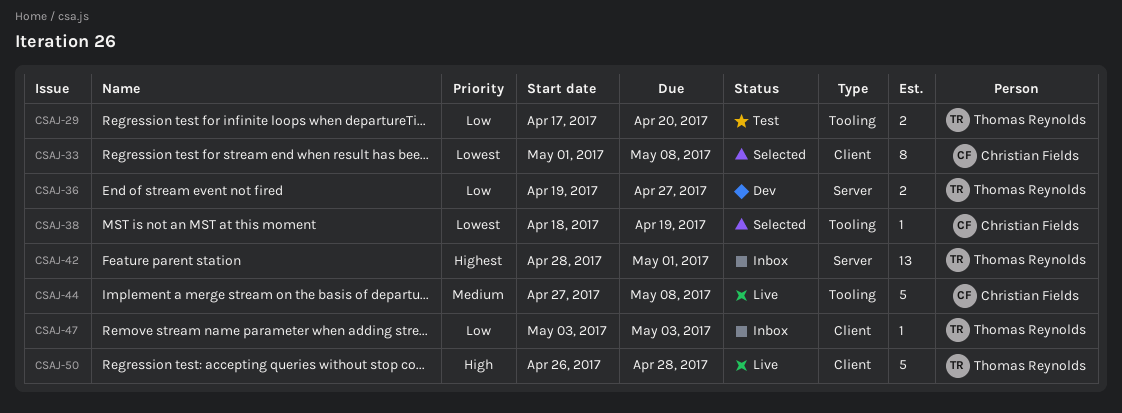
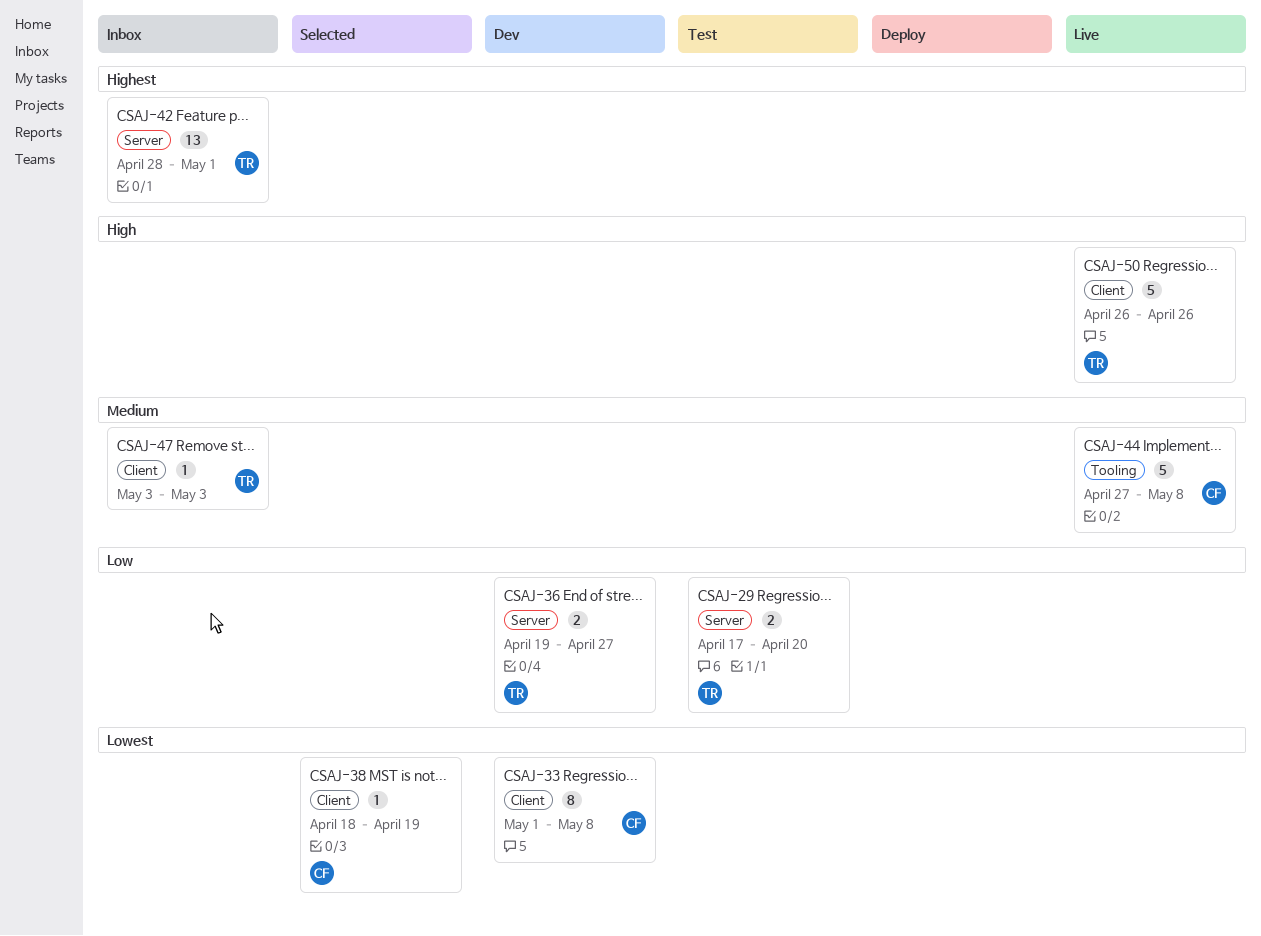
CSAJ-29, label: Tooling -> Server
CSAJ-33, status: Selected -> Dev
CSAJ-38, label: Tooling -> Client
CSAJ-47, priority: Low -> Medium
CSAJ-50, due: Apr 28 -> Apr 26

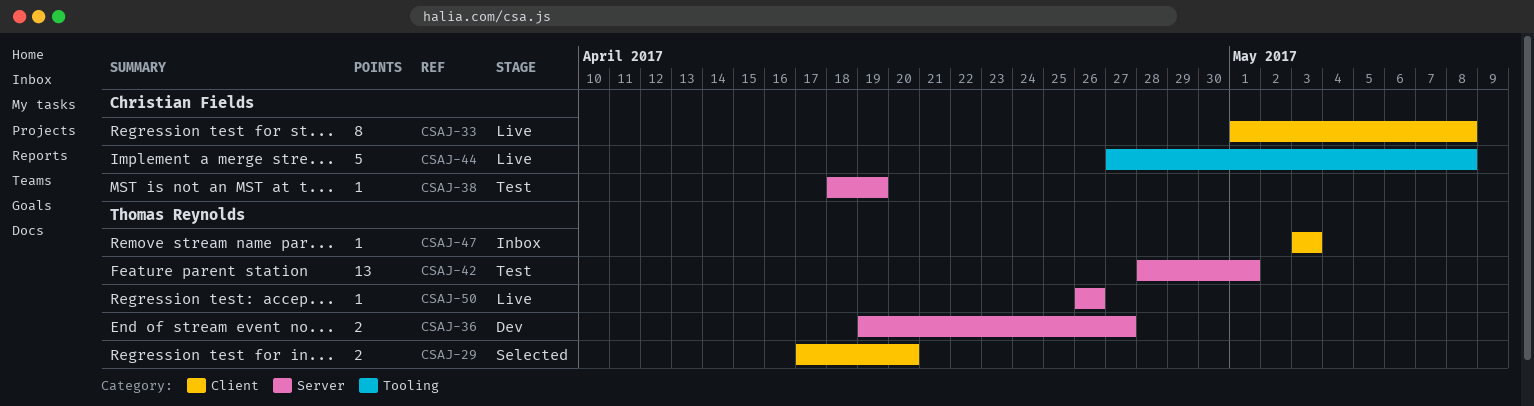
CSAJ-29, status: Test -> Selected
CSAJ-29, label: Server -> Client
CSAJ-33, status: Dev -> Live
CSAJ-38, status: Selected -> Test
CSAJ-38, label: Client -> Server
CSAJ-42, status: Inbox -> Test
CSAJ-50, label: Client -> Server
CSAJ-50, estimate: 5 -> 1

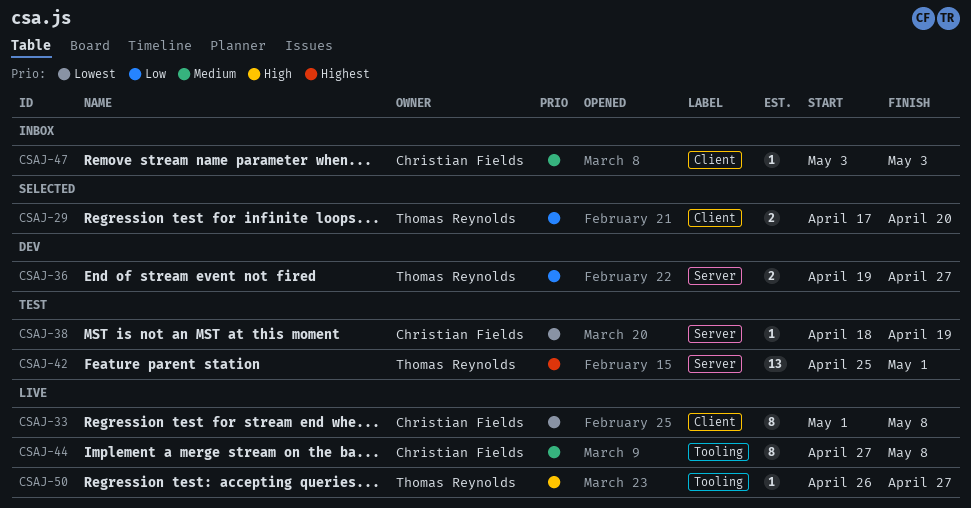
CSAJ-42, start: Apr 28 -> Apr 25
CSAJ-44, estimate: 5 -> 8
CSAJ-47, owner: Thomas Reynolds -> Christian Fields
CSAJ-50, label: Server -> Tooling
CSAJ-50, due: Apr 26 -> Apr 27

